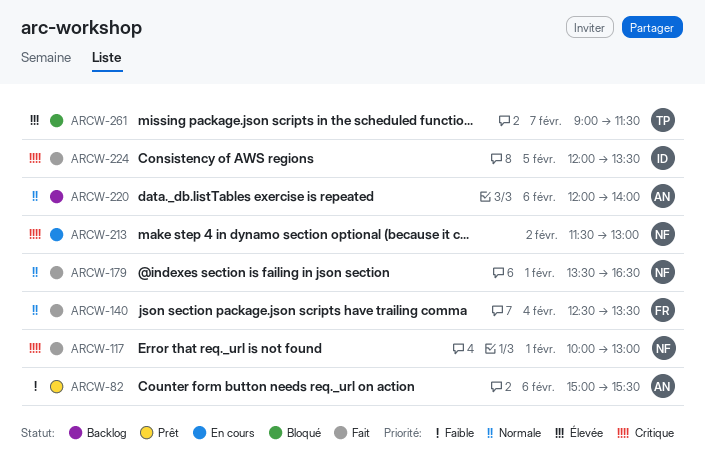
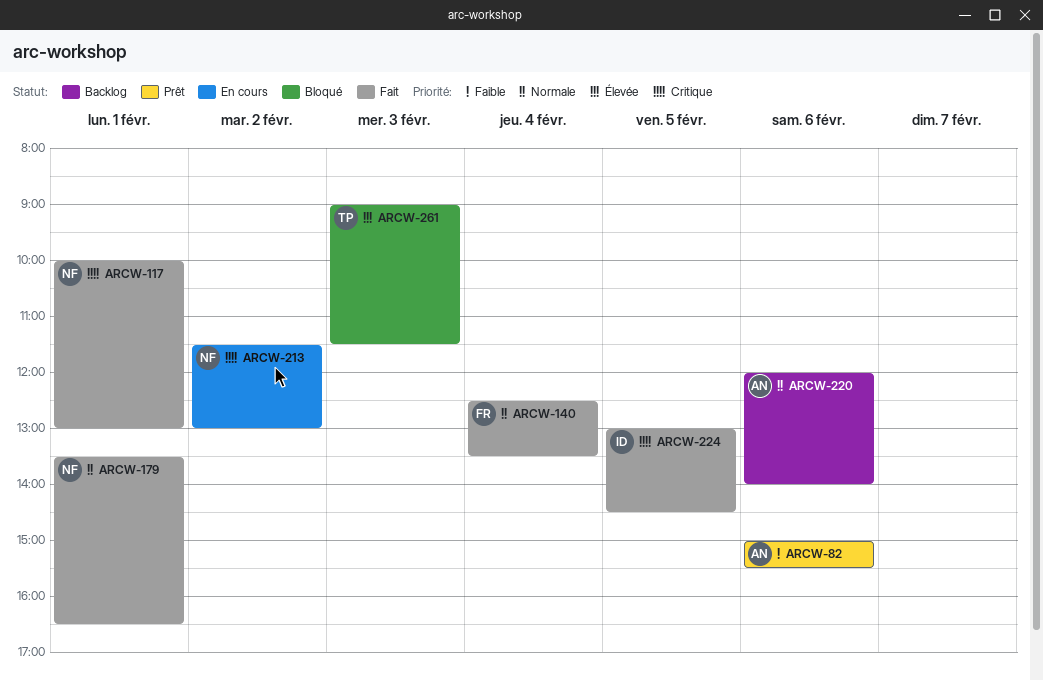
ARCW-224, begins: 12:00 -> 13:00
ARCW-224, ends: 13:30 -> 14:30
ARCW-261, day: Feb 7 -> Feb 3

